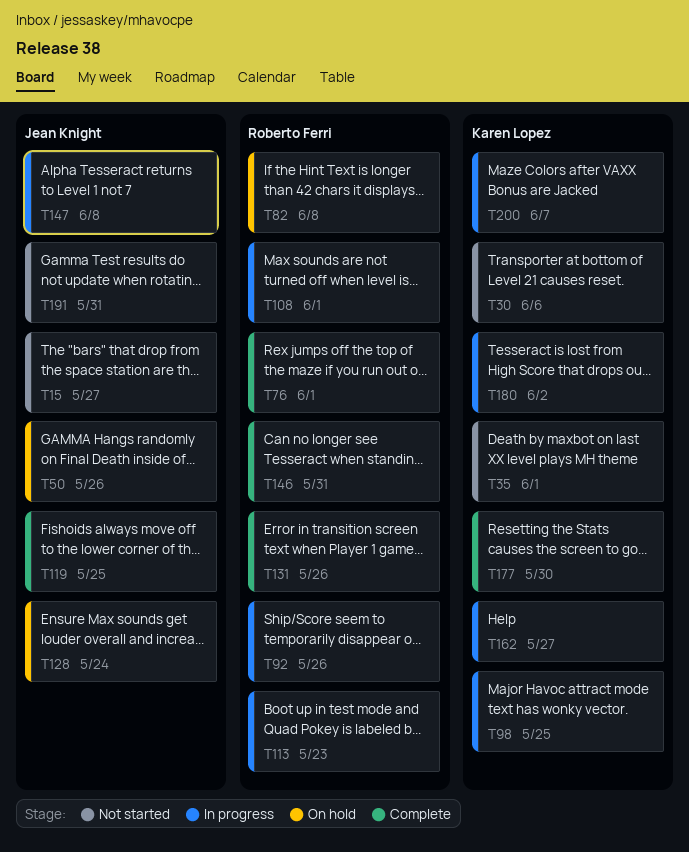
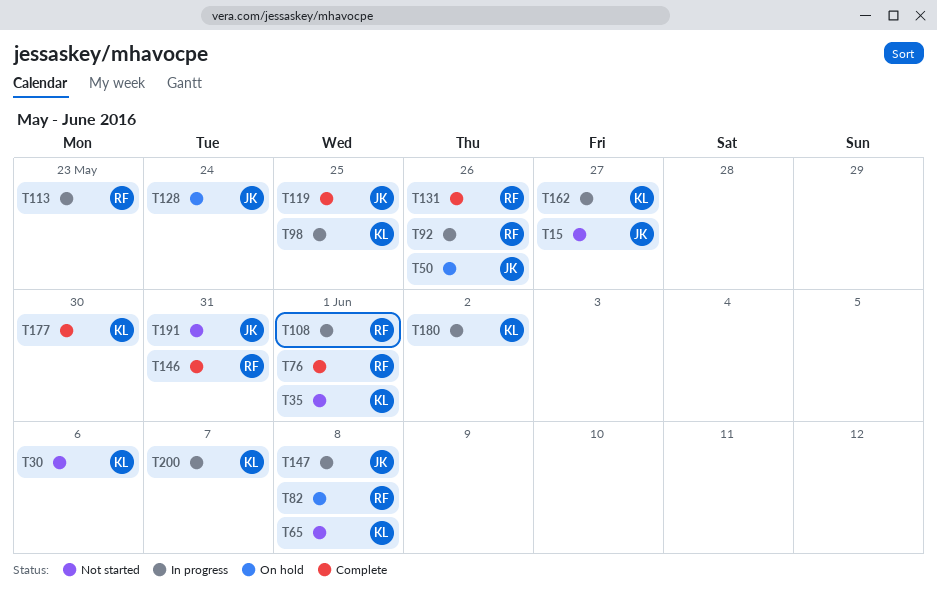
T65: none -> present

